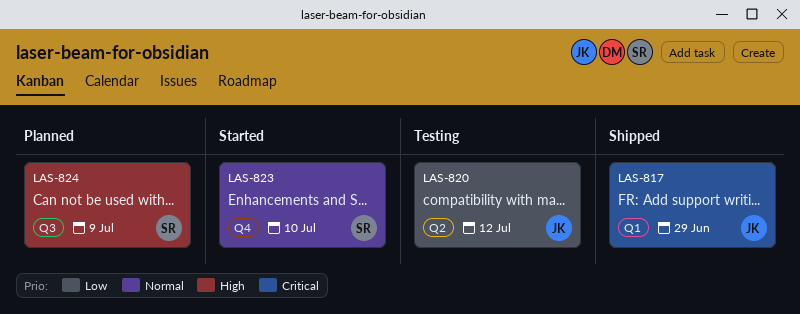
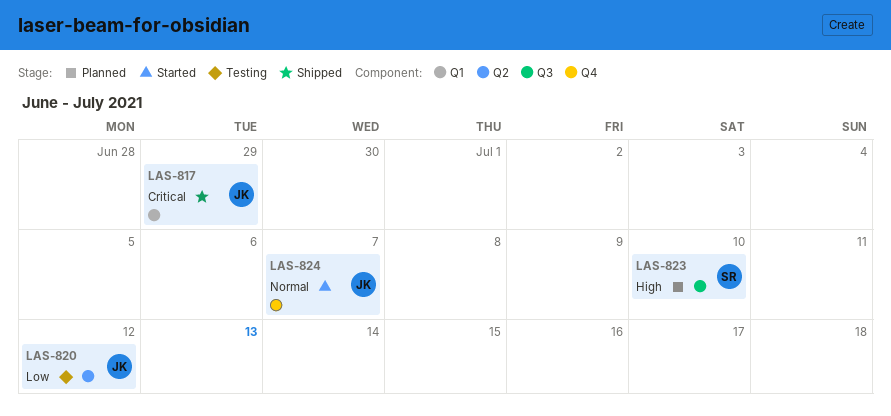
LAS-823, status: Started -> Planned
LAS-823, priority: Normal -> High
LAS-823, label: Q4 -> Q3
LAS-824, status: Planned -> Started
LAS-824, owner: SR -> JK
LAS-824, priority: High -> Normal
LAS-824, label: Q3 -> Q4
LAS-824, due: Jul 9 -> Jul 7

